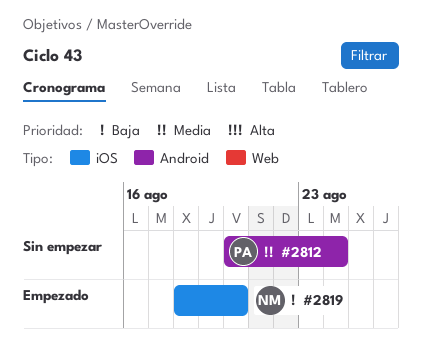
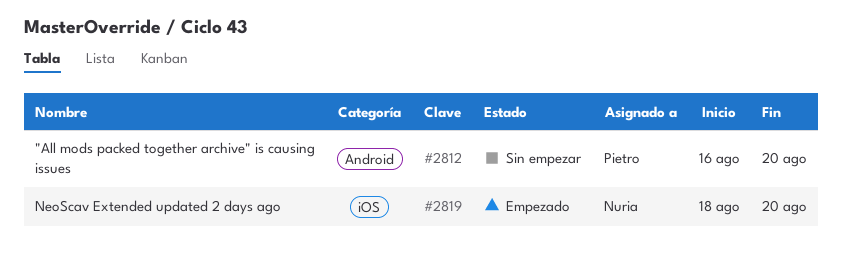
#2812, start: Aug 20 -> Aug 16
#2812, due: Aug 24 -> Aug 20

